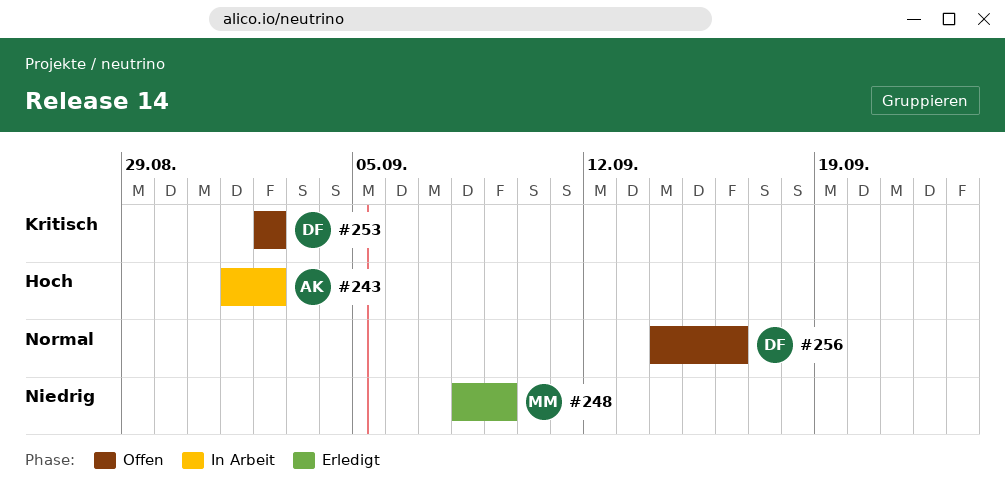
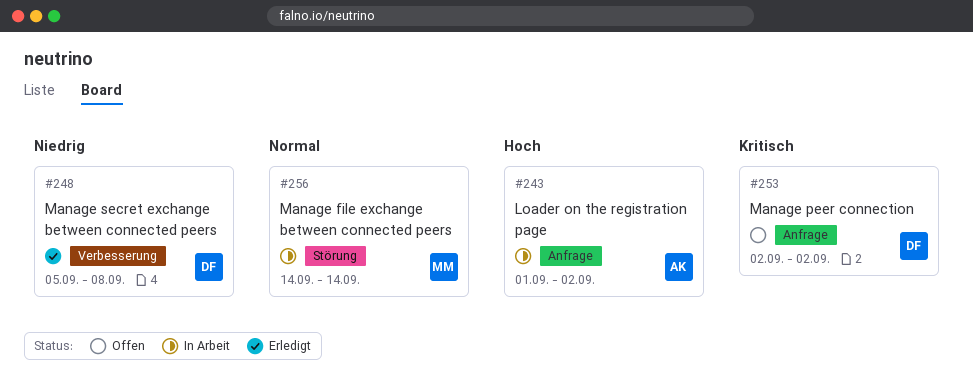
#248, owner: MM -> DF
#248, start: Sep 8 -> Sep 5
#248, due: Sep 9 -> Sep 8
#256, status: Offen -> In Arbeit
#256, owner: DF -> MM
#256, due: Sep 16 -> Sep 14

